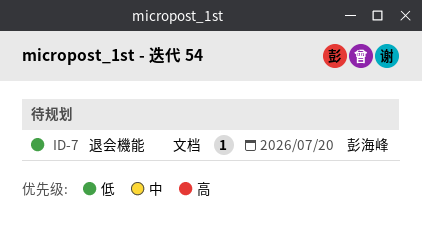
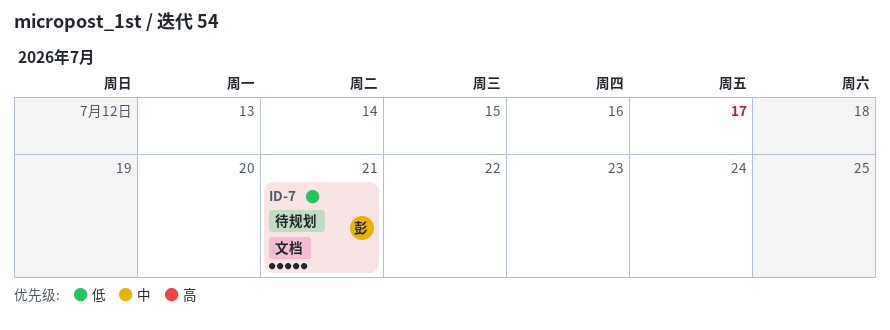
ID-7, estimate: 1 -> 5
ID-7, due: Jul 20 -> Jul 21

